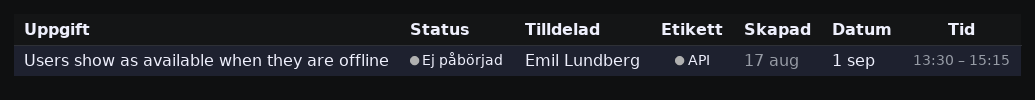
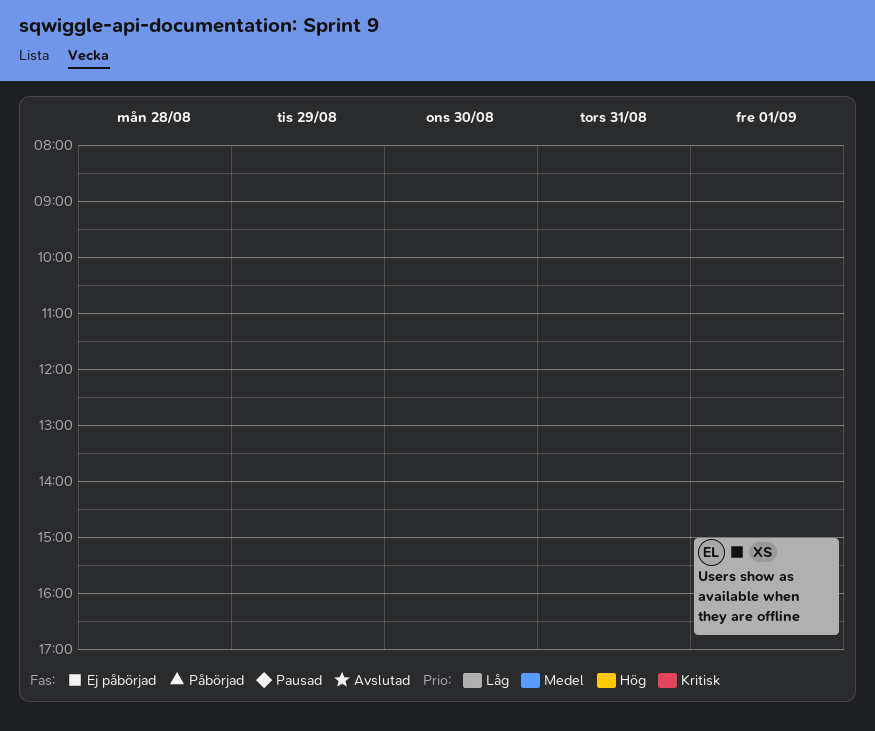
Users show as available when they are offline, begins: 13:30 -> 15:00
Users show as available when they are offline, ends: 15:15 -> 16:45

